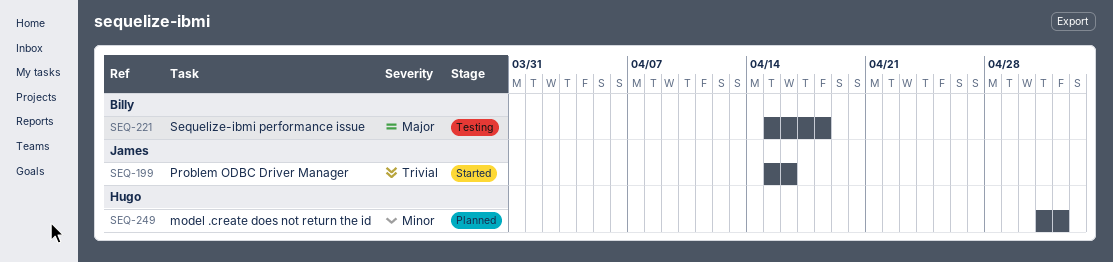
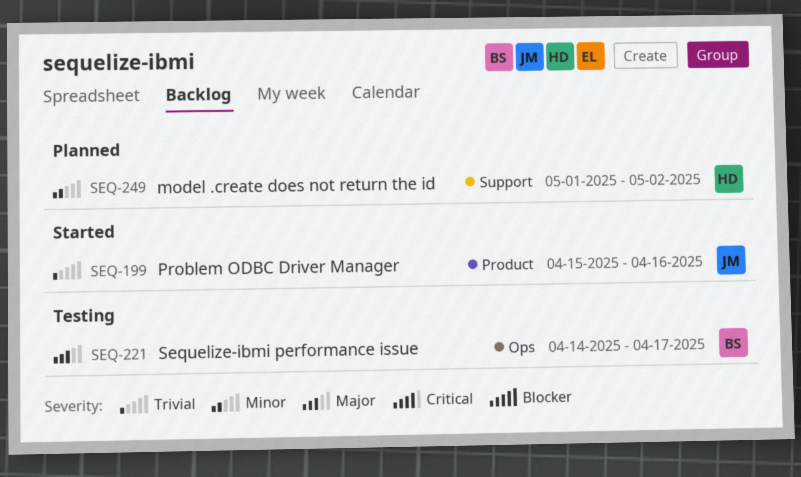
SEQ-221, start: Apr 15 -> Apr 14
SEQ-221, due: Apr 18 -> Apr 17

